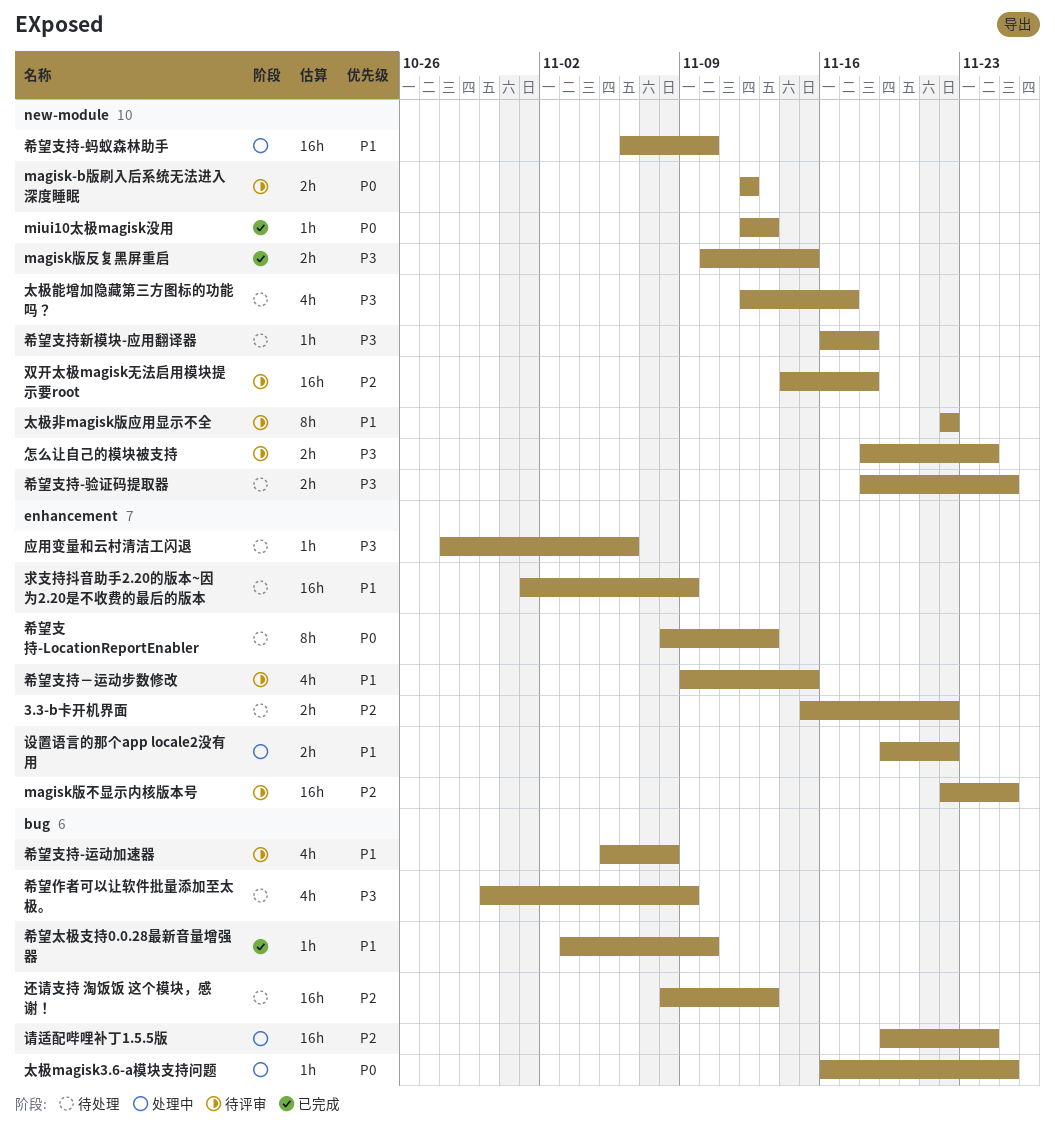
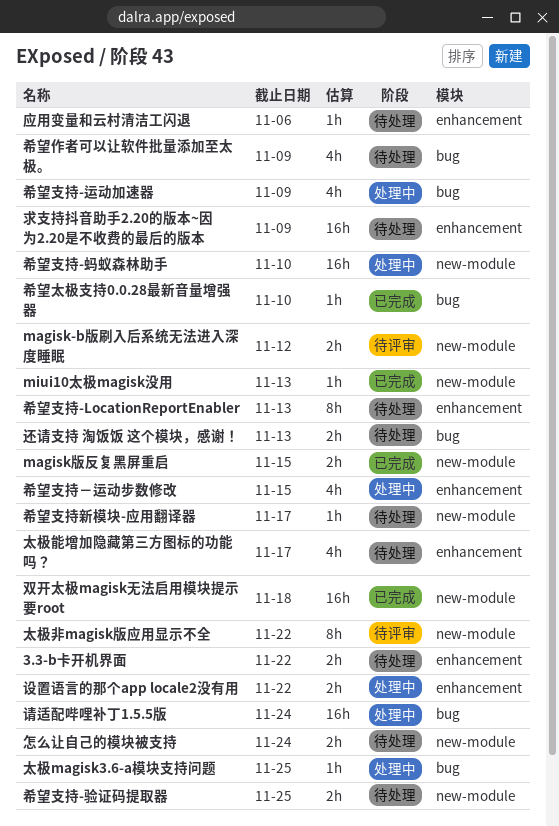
magisk版不显示内核版本号: present -> none
双开太极magisk无法启用模块提示要root, status: 待评审 -> 已完成
太极能增加隐藏第三方图标的功能吗？, label: new-module -> enhancement
希望支持-运动加速器, status: 待评审 -> 处理中
希望支持-运动加速器, due: Nov 8 -> Nov 9
希望支持新模块-应用翻译器, due: Nov 18 -> Nov 17
希望支持－运动步数修改, status: 待评审 -> 处理中
怎么让自己的模块被支持, status: 待评审 -> 待处理
还请支持 淘饭饭 这个模块，感谢！, estimate: 16h -> 2h

